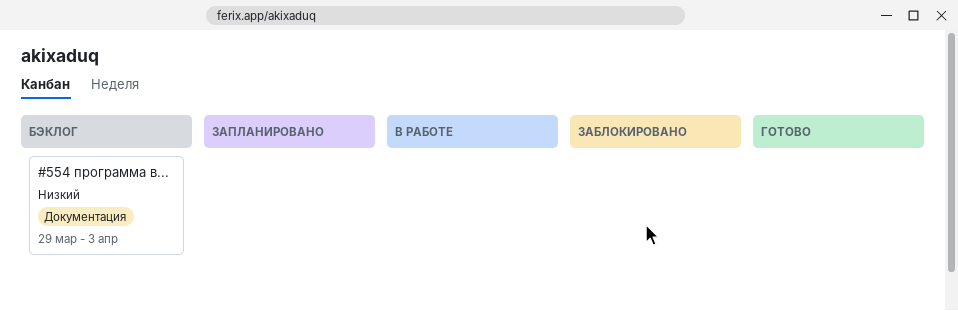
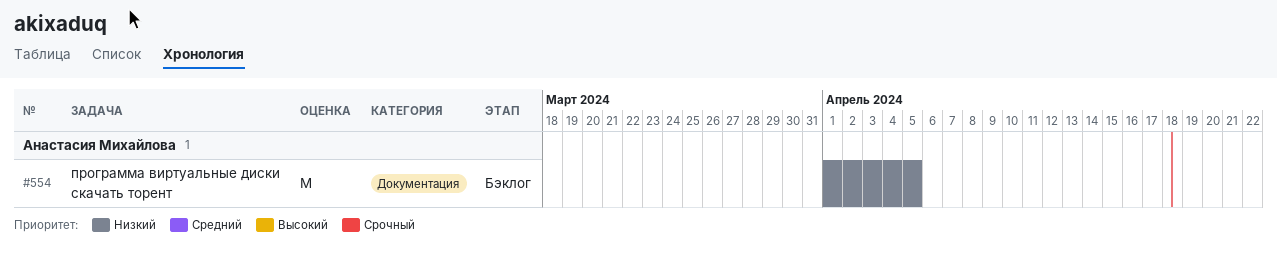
#554, start: Mar 29 -> Apr 1
#554, due: Apr 3 -> Apr 5

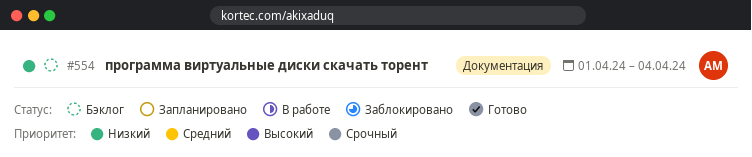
#554, due: Apr 5 -> Apr 4

